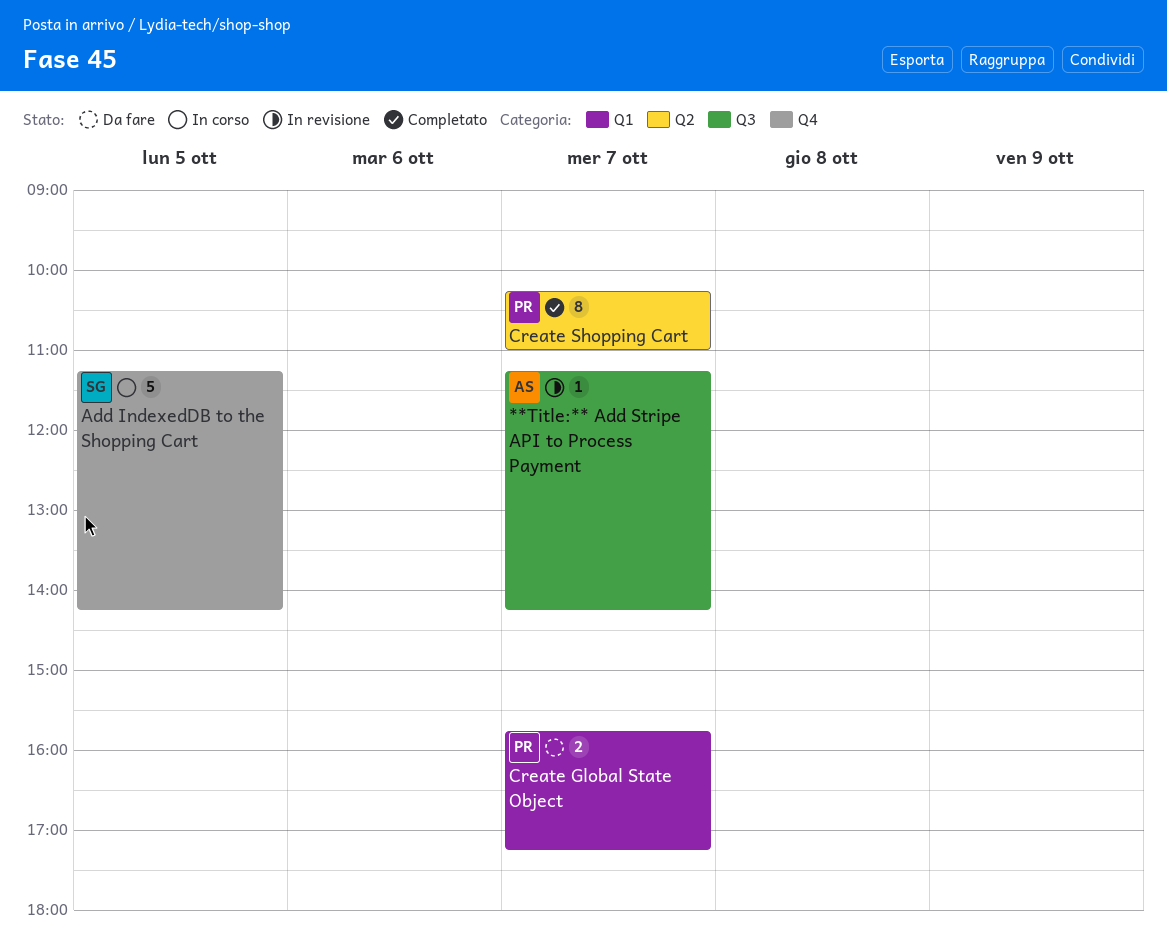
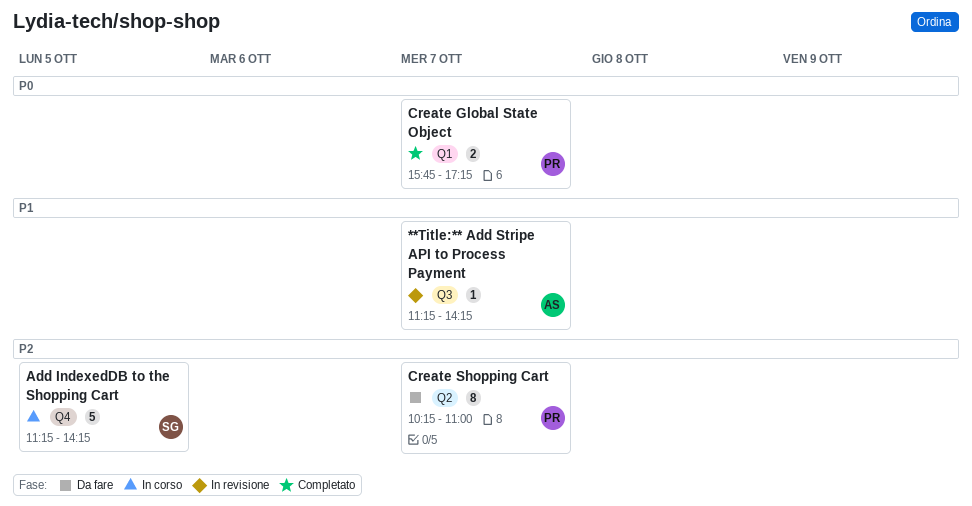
Create Global State Object, status: Da fare -> Completato
Create Shopping Cart, status: Completato -> Da fare

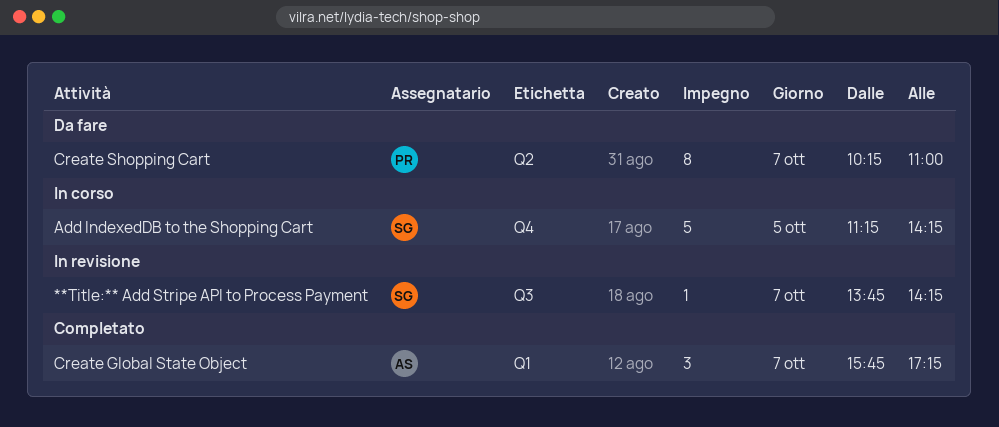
**Title:** Add Stripe API to Process Payment, owner: AS -> SG
**Title:** Add Stripe API to Process Payment, begins: 11:15 -> 13:45
Create Global State Object, owner: PR -> AS
Create Global State Object, estimate: 2 -> 3

